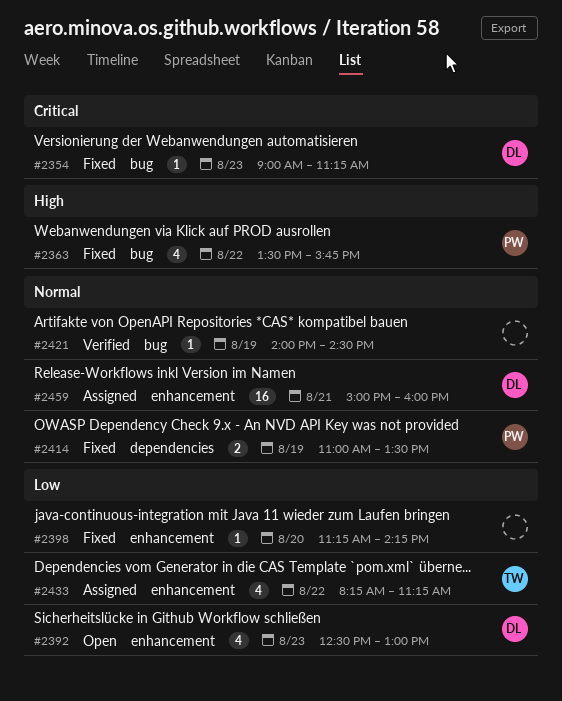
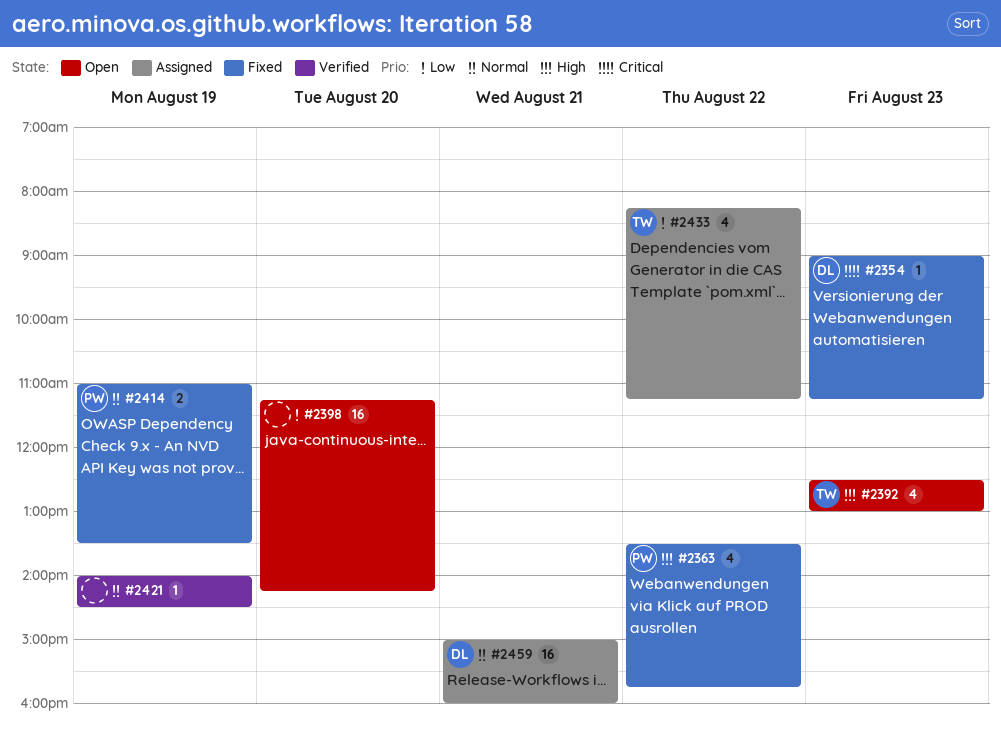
#2392, owner: DL -> TW
#2392, priority: Low -> High
#2398, status: Fixed -> Open
#2398, estimate: 1 -> 16

